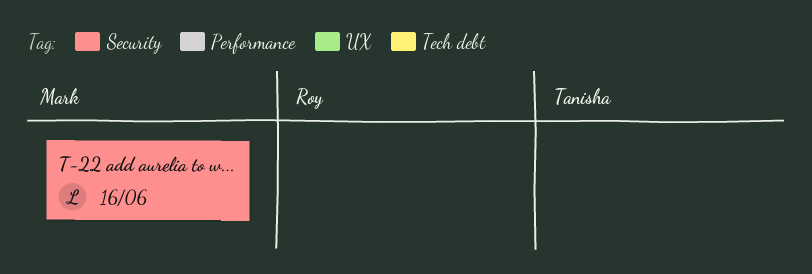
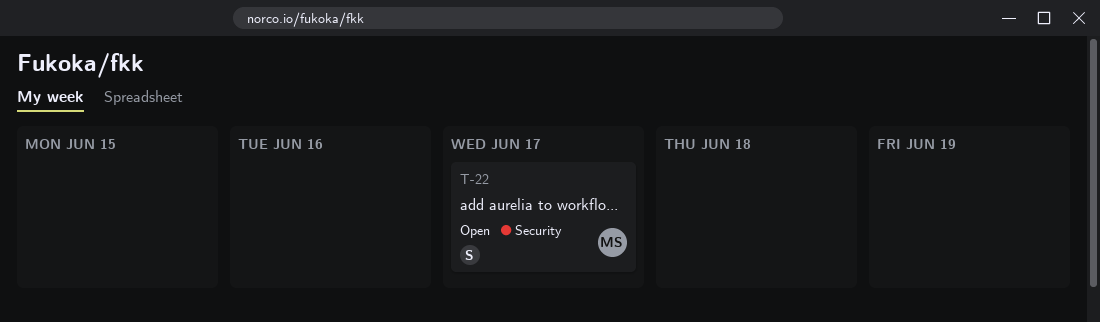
T-22, estimate: L -> S
T-22, due: Jun 16 -> Jun 17

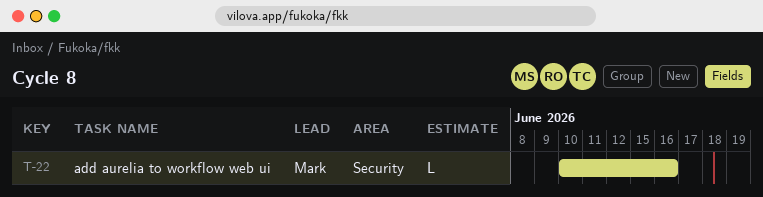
T-22, estimate: S -> L
T-22, due: Jun 17 -> Jun 16

